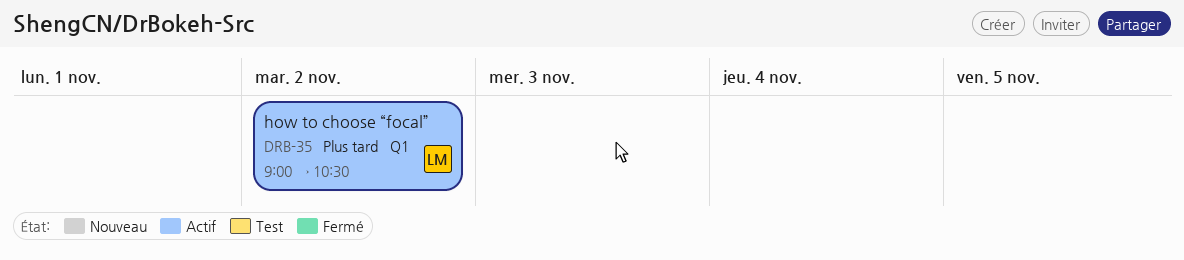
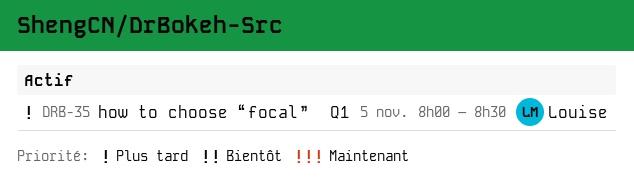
DRB-35, day: Nov 2 -> Nov 5
DRB-35, begins: 09:00 -> 08:00
DRB-35, ends: 10:30 -> 08:30

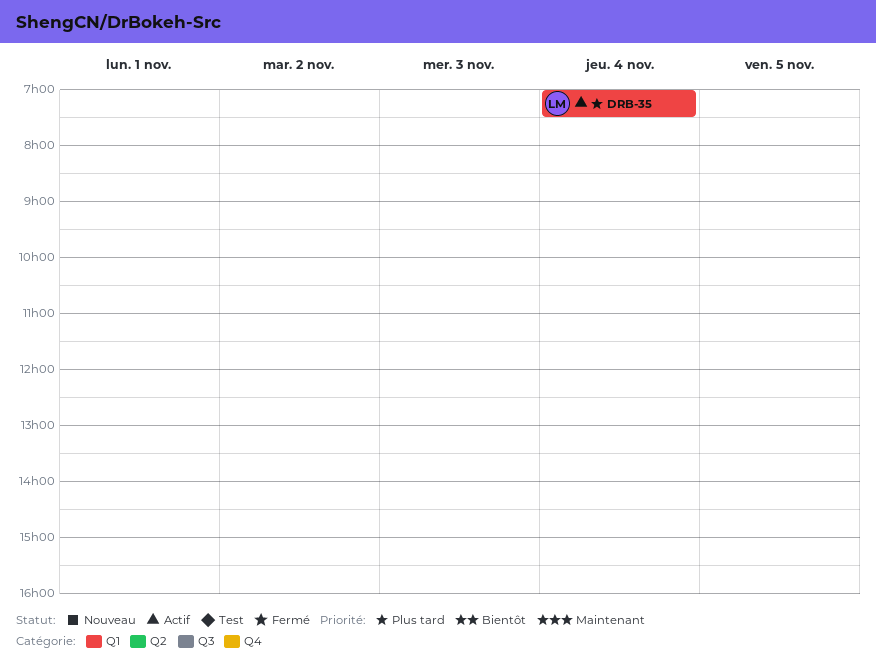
DRB-35, day: Nov 5 -> Nov 4
DRB-35, begins: 08:00 -> 07:00
DRB-35, ends: 08:30 -> 07:30

